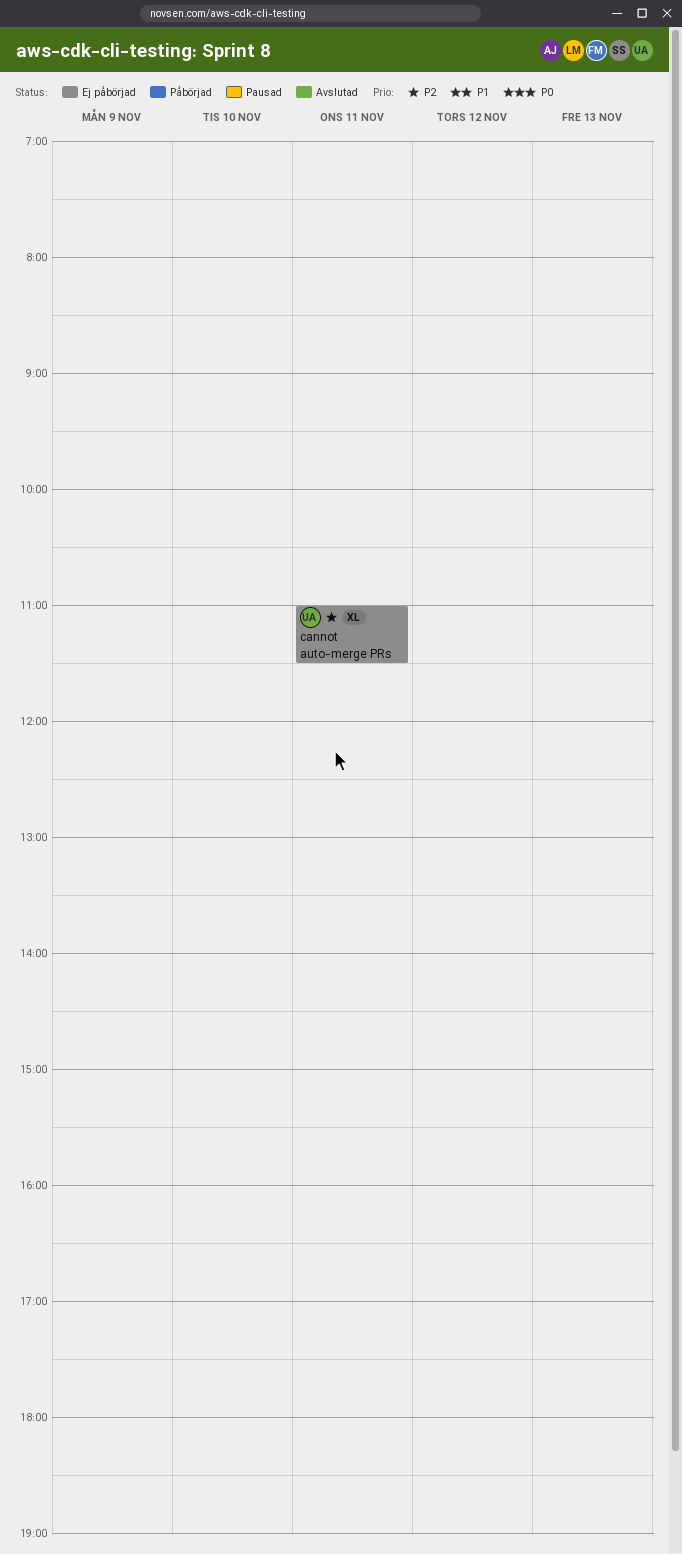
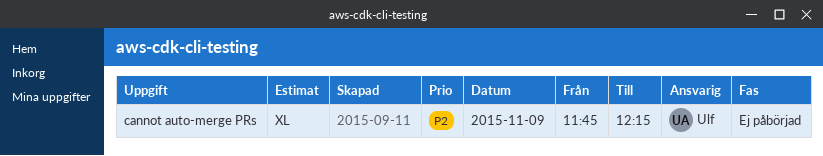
cannot auto-merge PRs, day: Nov 11 -> Nov 9
cannot auto-merge PRs, begins: 11:00 -> 11:45
cannot auto-merge PRs, ends: 11:30 -> 12:15

